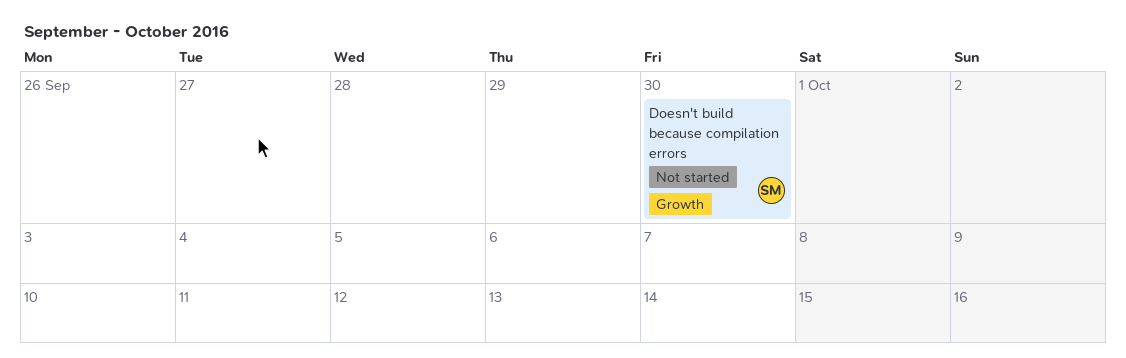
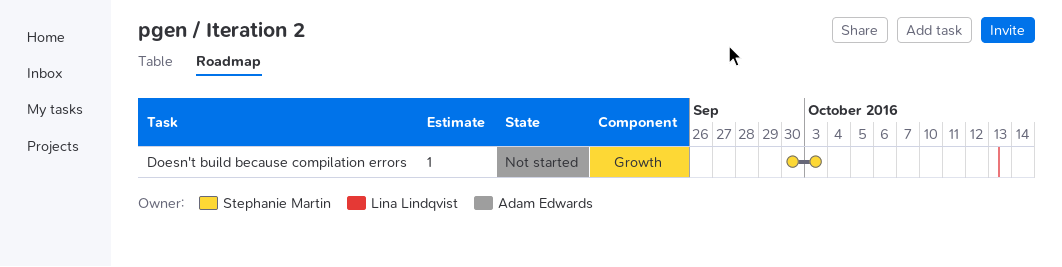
Doesn't build because compilation errors, due: Sep 30 -> Oct 3

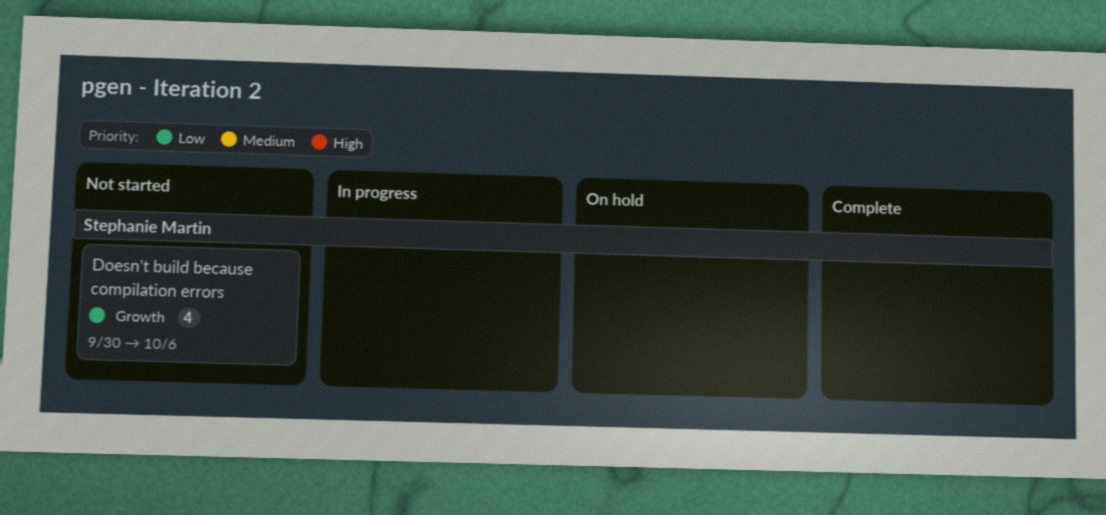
Doesn't build because compilation errors, estimate: 1 -> 4
Doesn't build because compilation errors, due: Oct 3 -> Oct 6

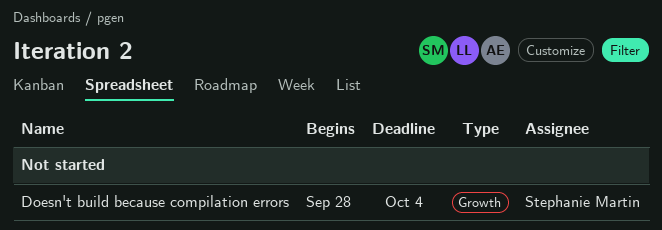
Doesn't build because compilation errors, start: Sep 30 -> Sep 28
Doesn't build because compilation errors, due: Oct 6 -> Oct 4

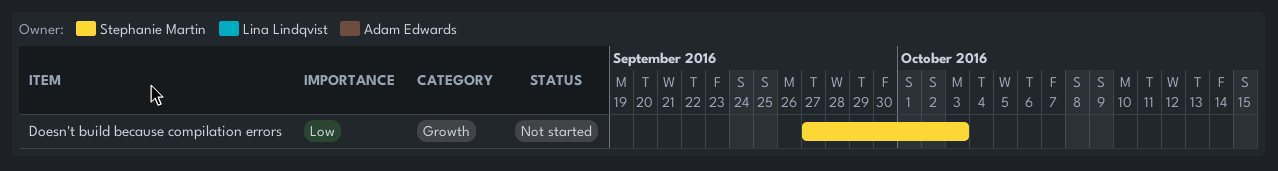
Doesn't build because compilation errors, start: Sep 28 -> Sep 27
Doesn't build because compilation errors, due: Oct 4 -> Oct 3

